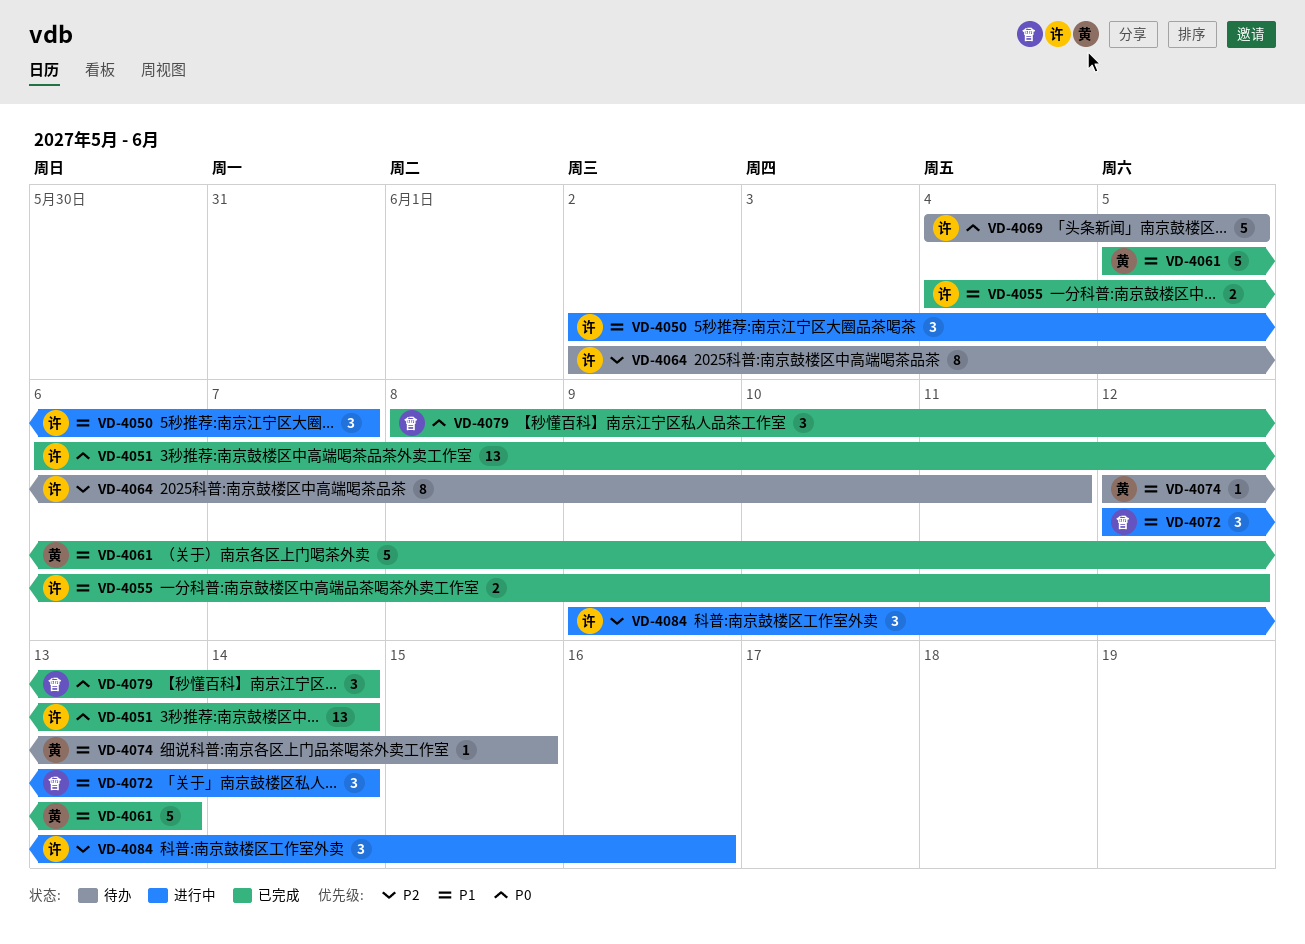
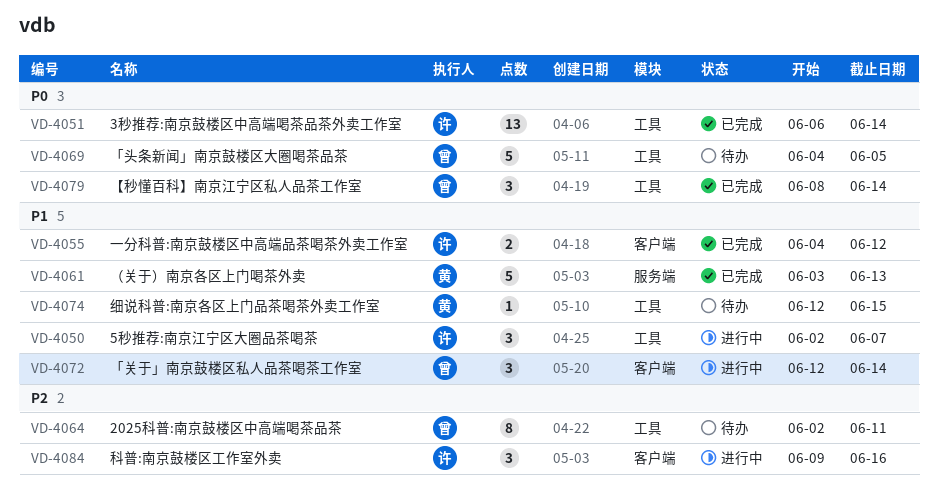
VD-4061, start: Jun 5 -> Jun 3
VD-4064, owner: 许 -> 曾
VD-4069, owner: 许 -> 曾

